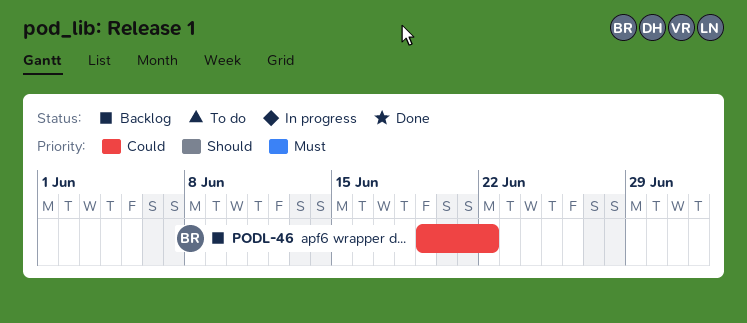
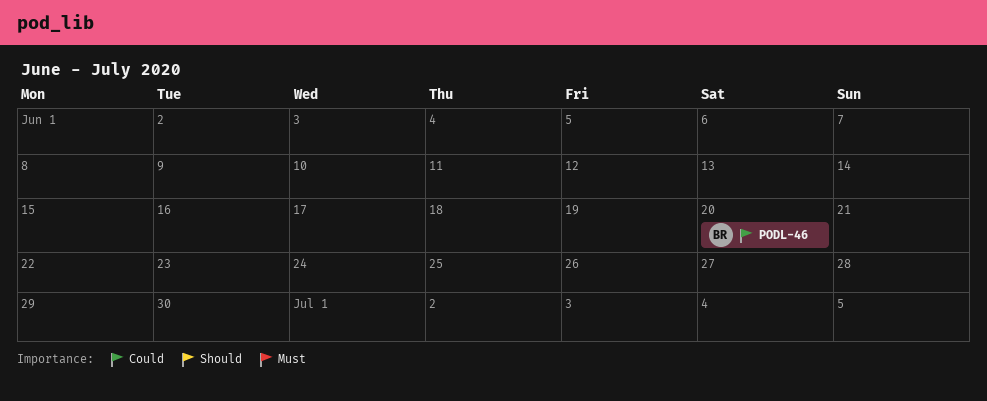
PODL-46, start: Jun 19 -> Jun 20
PODL-46, due: Jun 22 -> Jun 20

